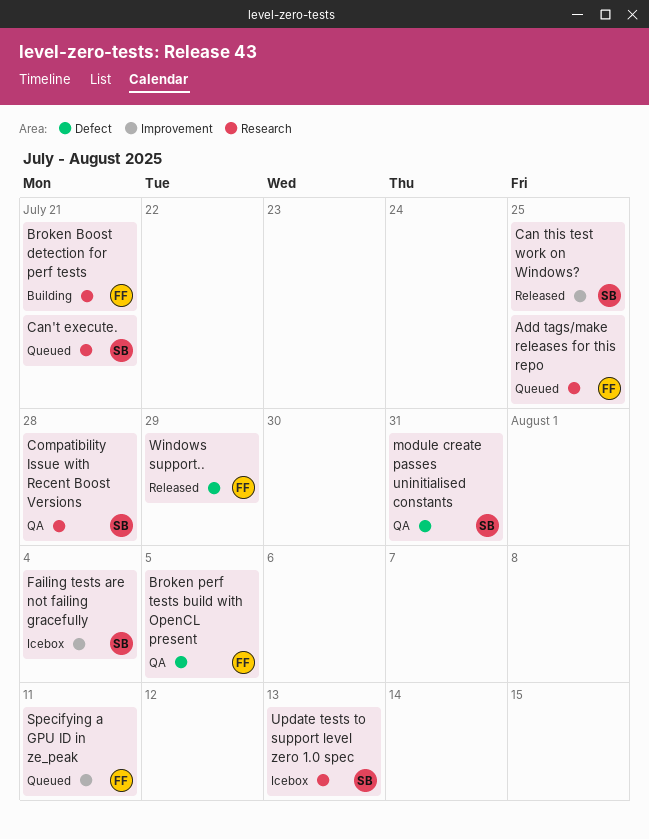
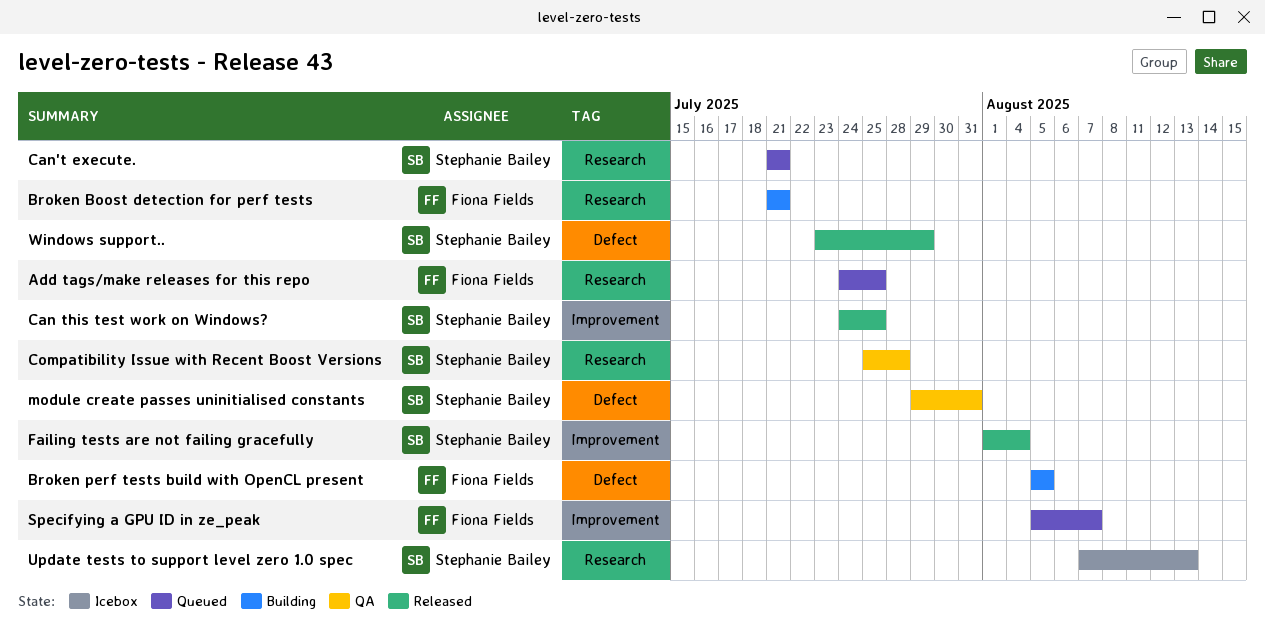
Broken perf tests build with OpenCL present, status: QA -> Building
Failing tests are not failing gracefully, status: Icebox -> Released
Specifying a GPU ID in ze_peak, due: Aug 11 -> Aug 7
Windows support.., owner: Fiona Fields -> Stephanie Bailey

